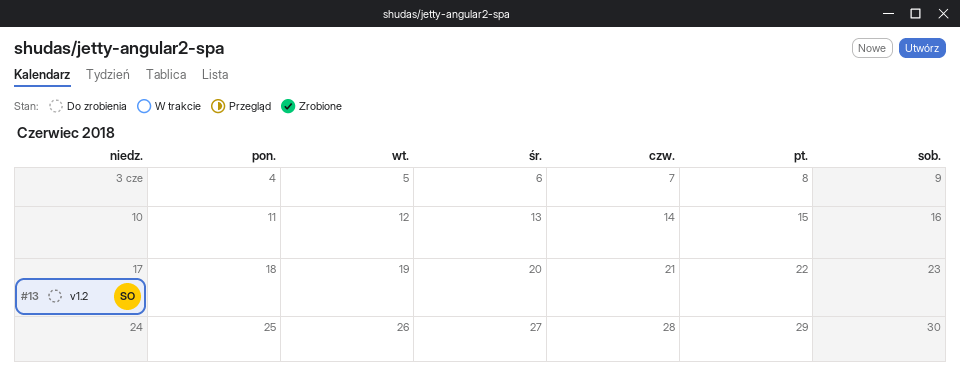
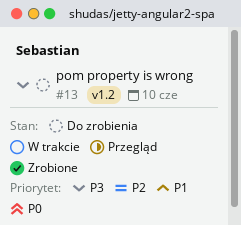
#13, due: Jun 17 -> Jun 10

